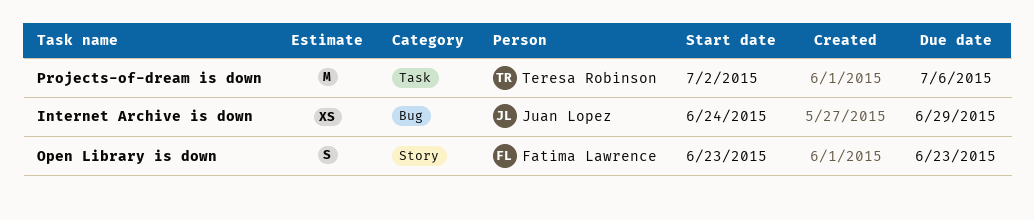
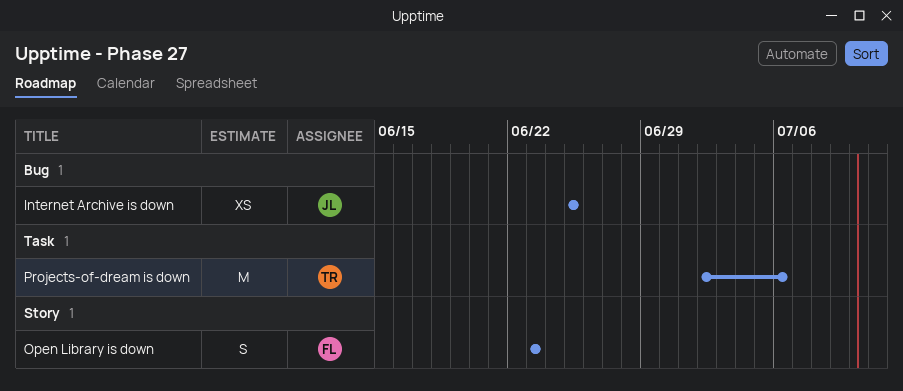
Internet Archive is down, start: Jun 24 -> Jun 25
Internet Archive is down, due: Jun 29 -> Jun 25

